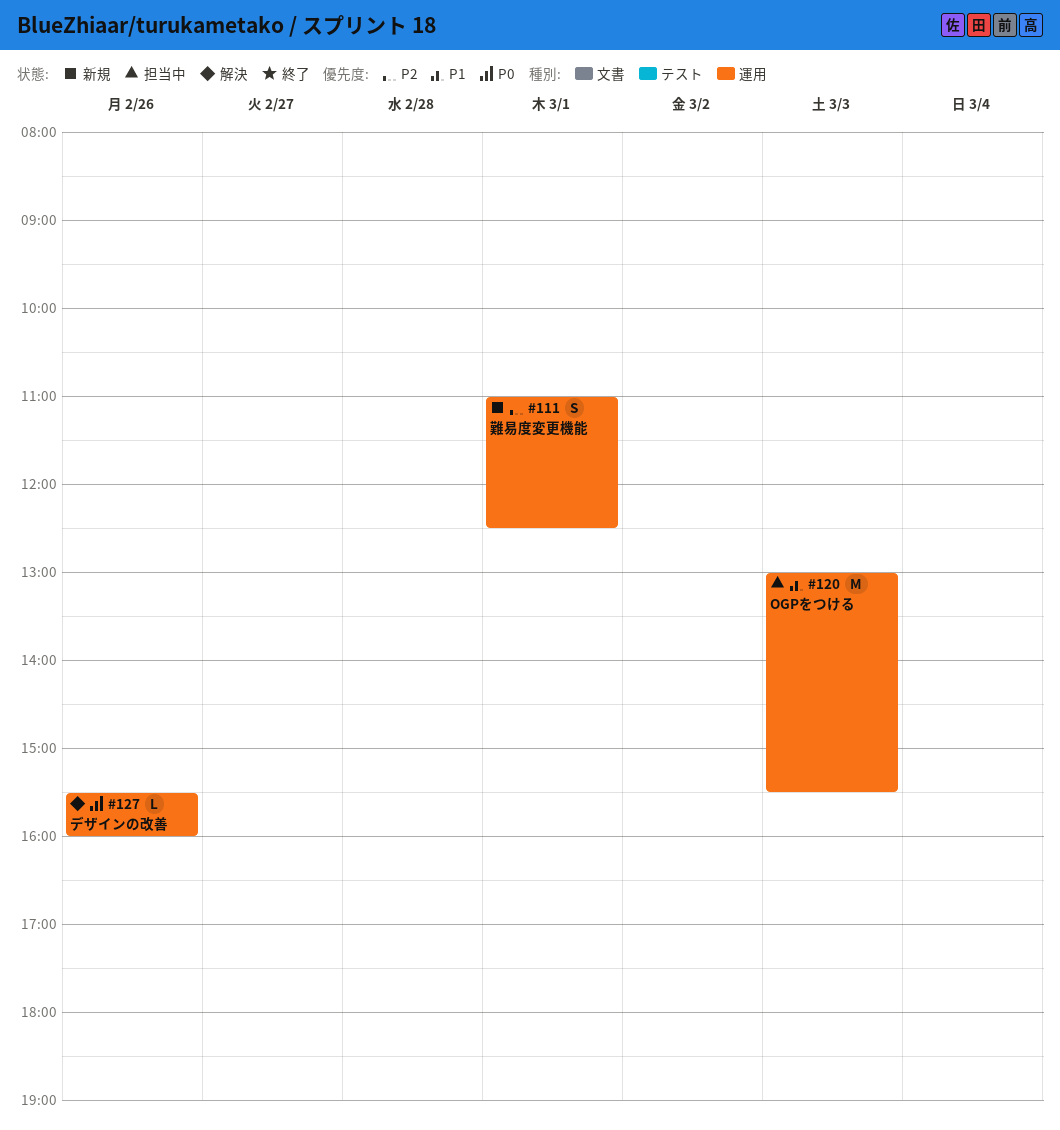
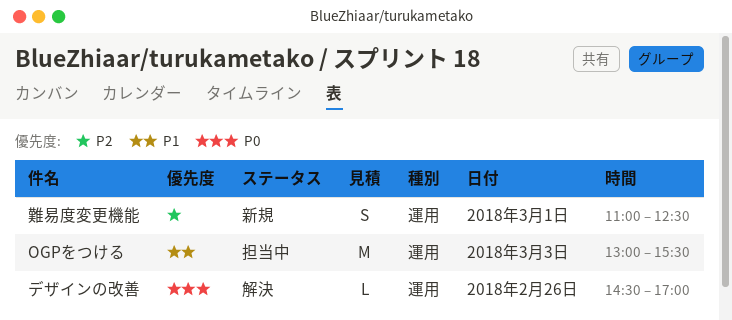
デザインの改善, begins: 15:30 -> 14:30
デザインの改善, ends: 16:00 -> 17:00

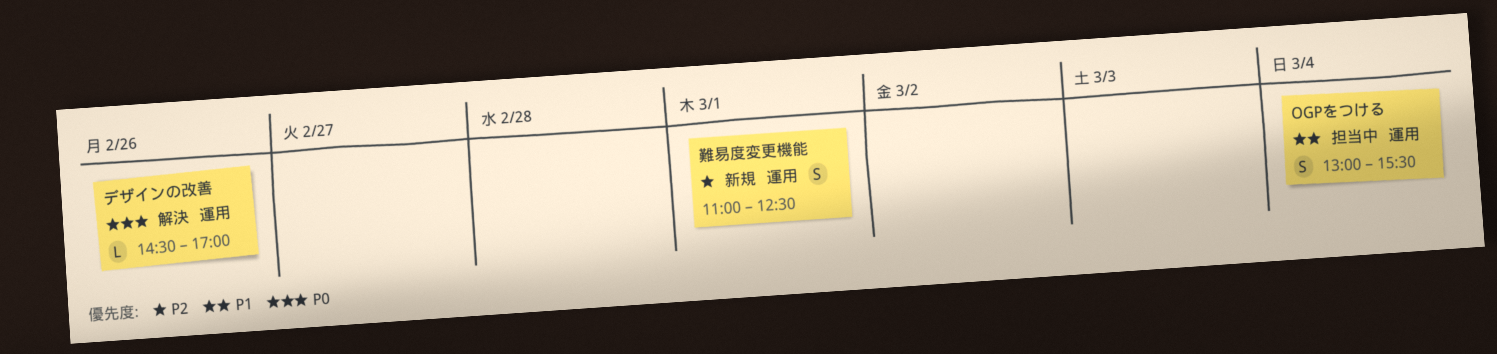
OGPをつける, estimate: M -> S
OGPをつける, day: Mar 3 -> Mar 4

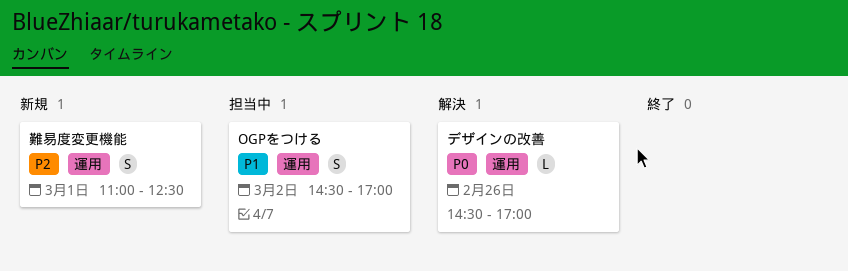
OGPをつける, day: Mar 4 -> Mar 2
OGPをつける, begins: 13:00 -> 14:30
OGPをつける, ends: 15:30 -> 17:00

